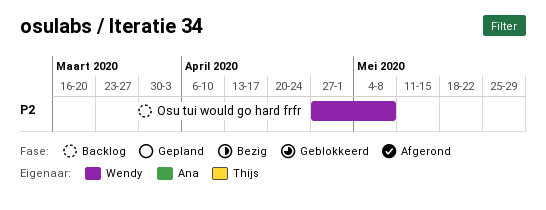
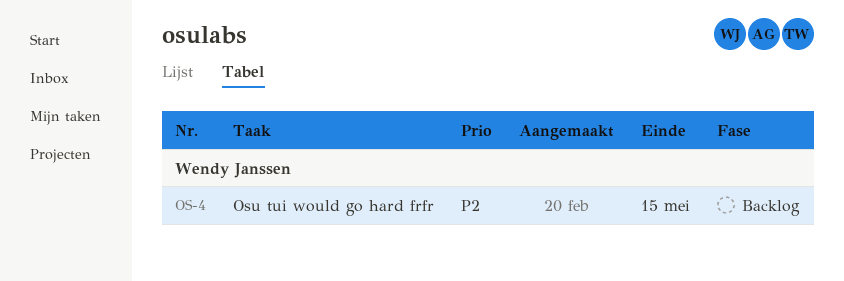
Osu tui would go hard frfr, due: May 8 -> May 15

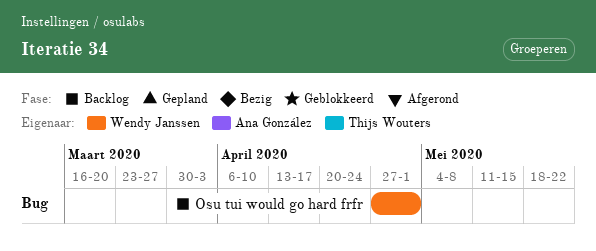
Osu tui would go hard frfr, due: May 15 -> May 1

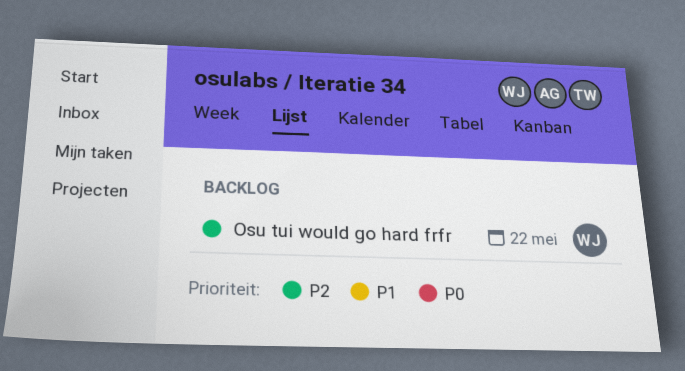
Osu tui would go hard frfr, due: May 1 -> May 22

